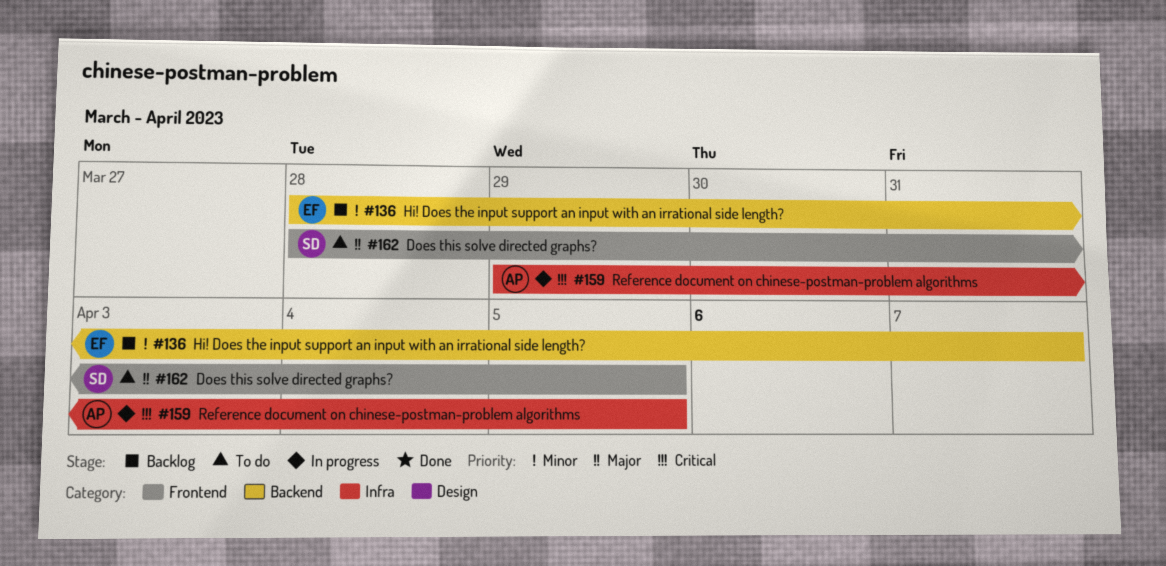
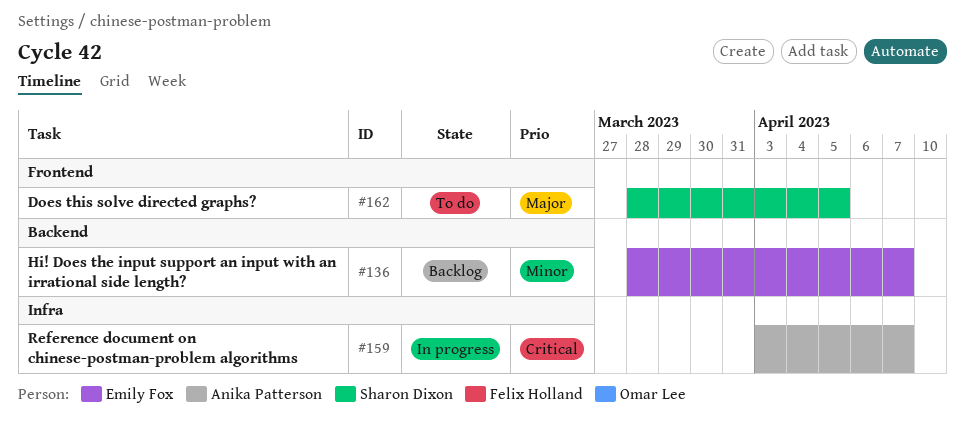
#159, start: Mar 29 -> Apr 3
#159, due: Apr 5 -> Apr 7

